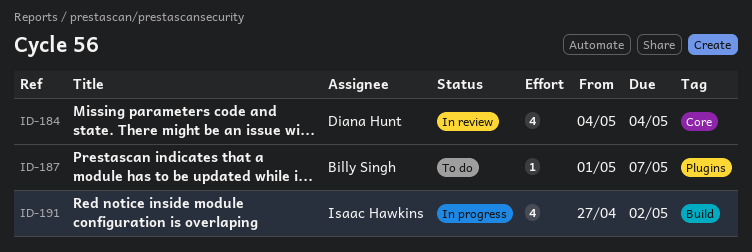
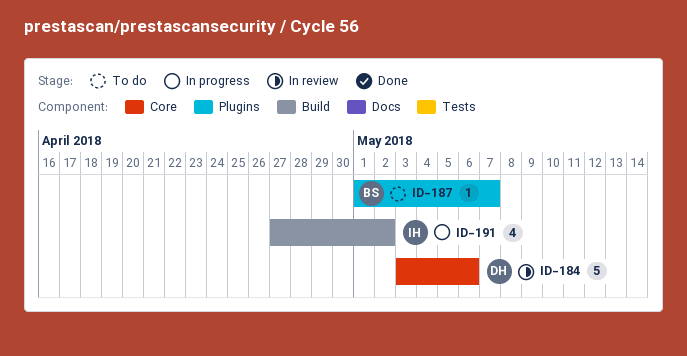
ID-184, estimate: 4 -> 5
ID-184, start: May 4 -> May 3
ID-184, due: May 4 -> May 6

